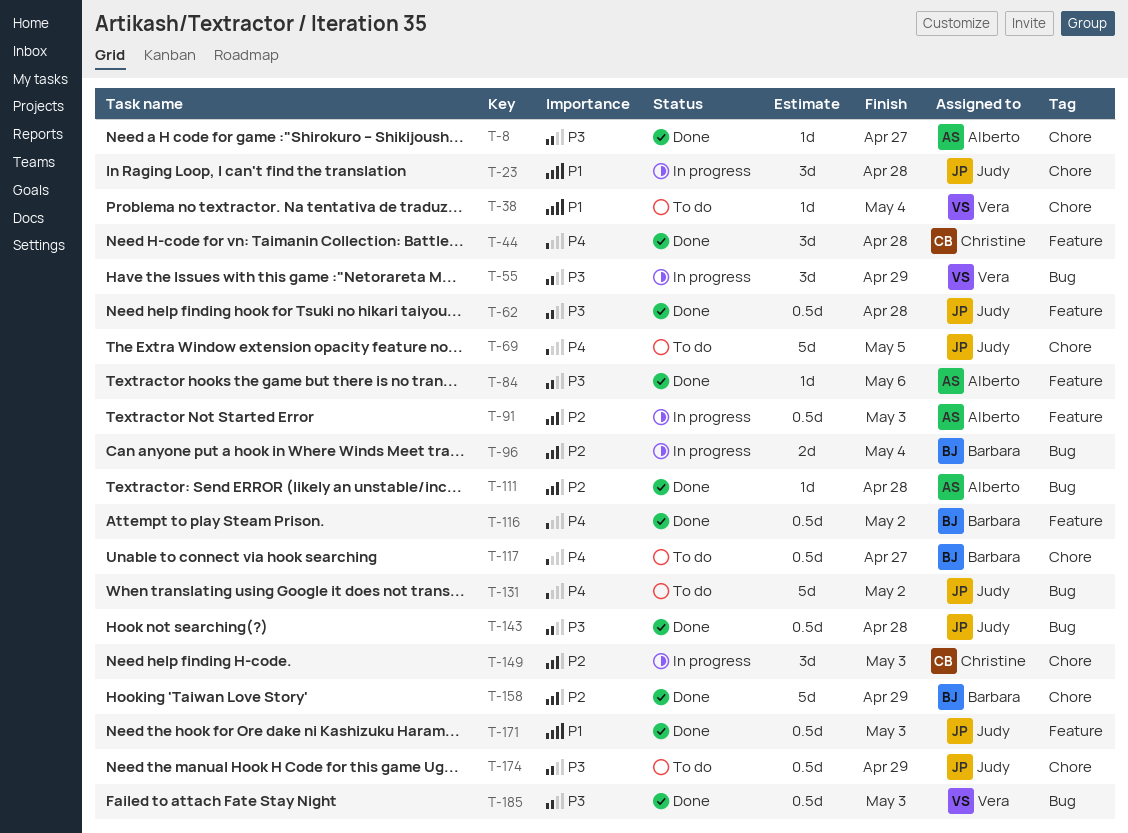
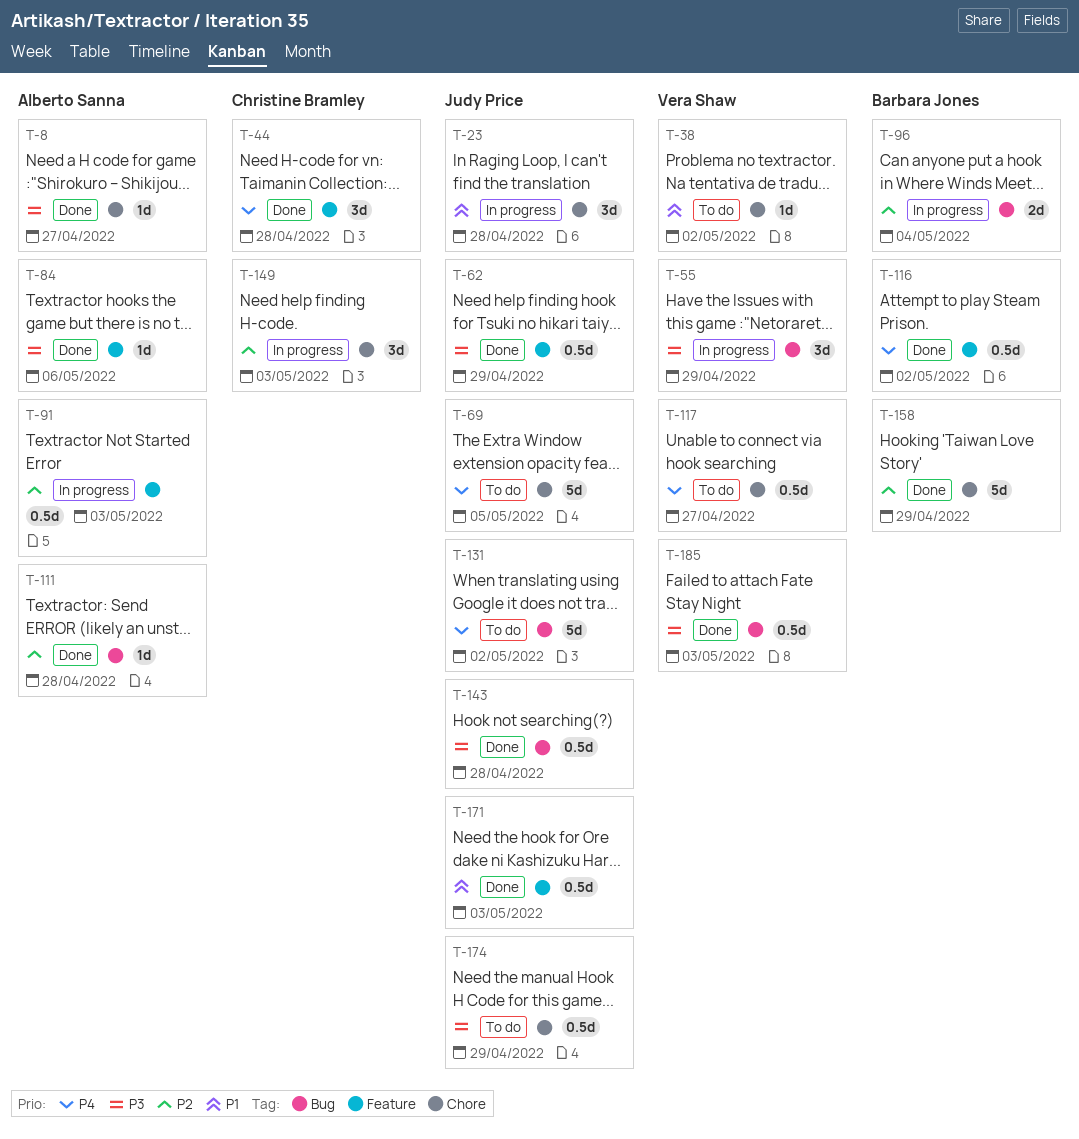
T-38, due: May 4 -> May 2
T-62, due: Apr 28 -> Apr 29
T-117, owner: Barbara Jones -> Vera Shaw

